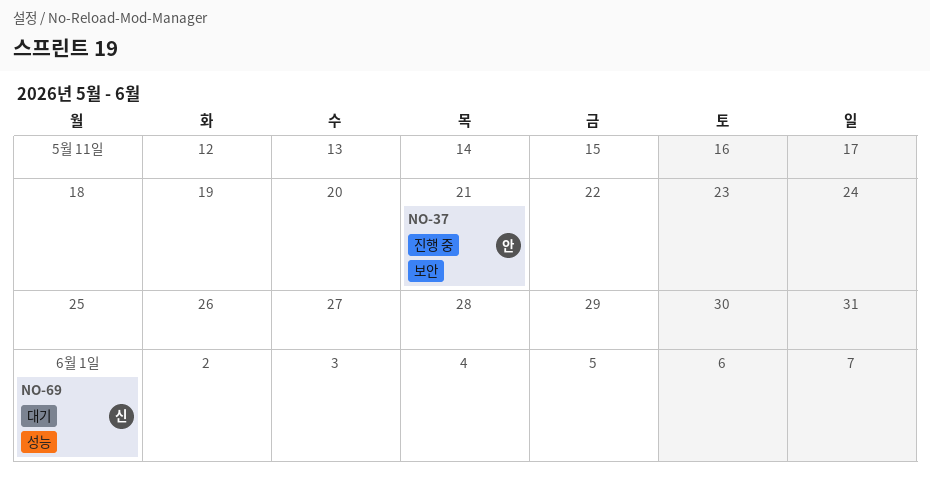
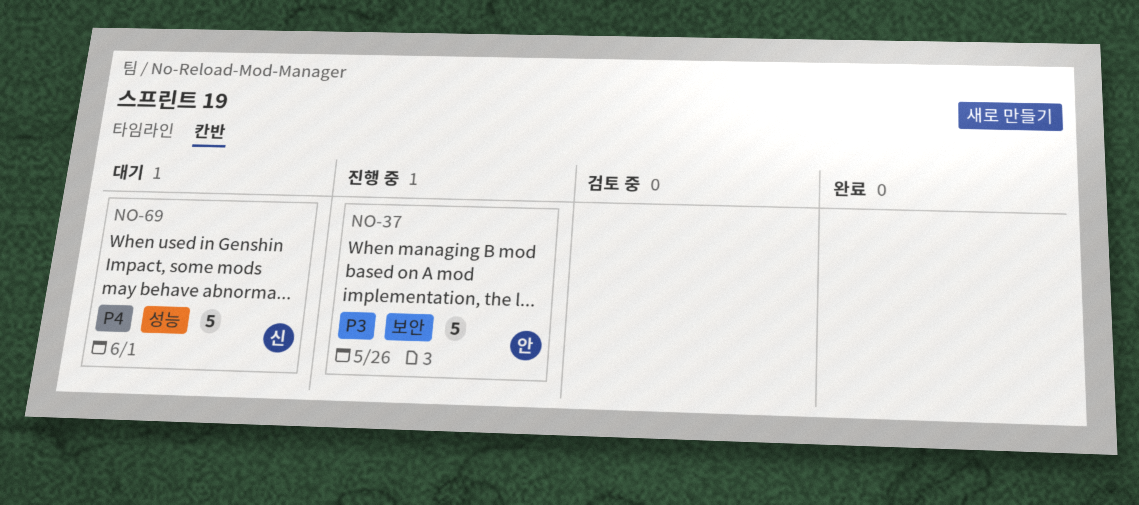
NO-37, due: May 21 -> May 26

